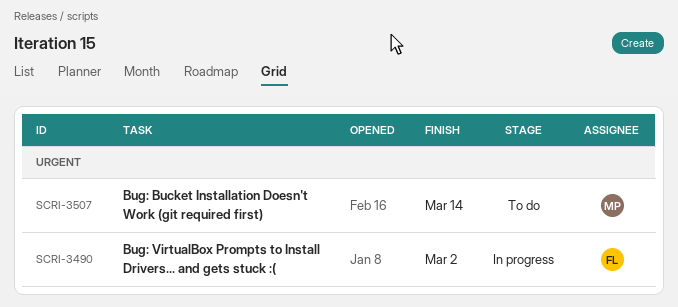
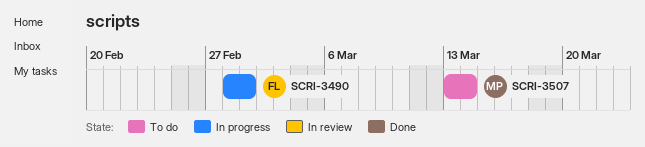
SCRI-3490, due: Mar 2 -> Mar 1

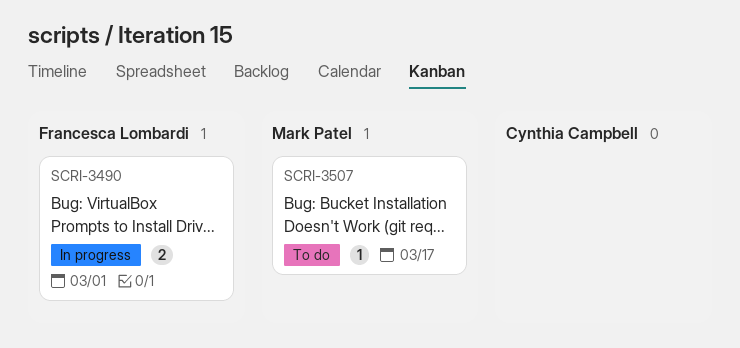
SCRI-3507, due: Mar 14 -> Mar 17

